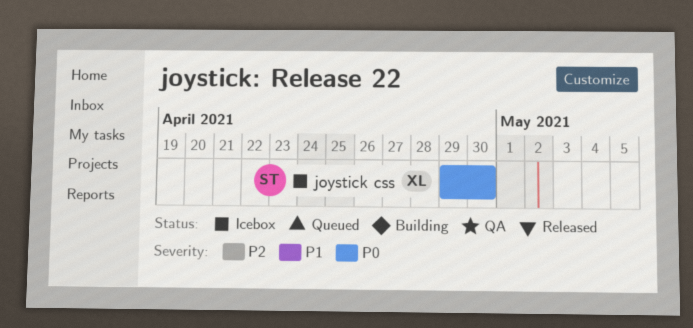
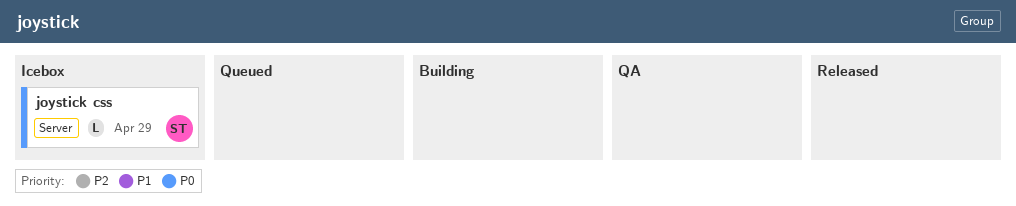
joystick css, estimate: XL -> L
joystick css, due: Apr 30 -> Apr 29

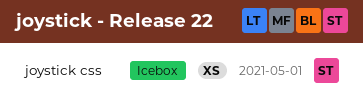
joystick css, estimate: L -> XS
joystick css, due: Apr 29 -> May 1

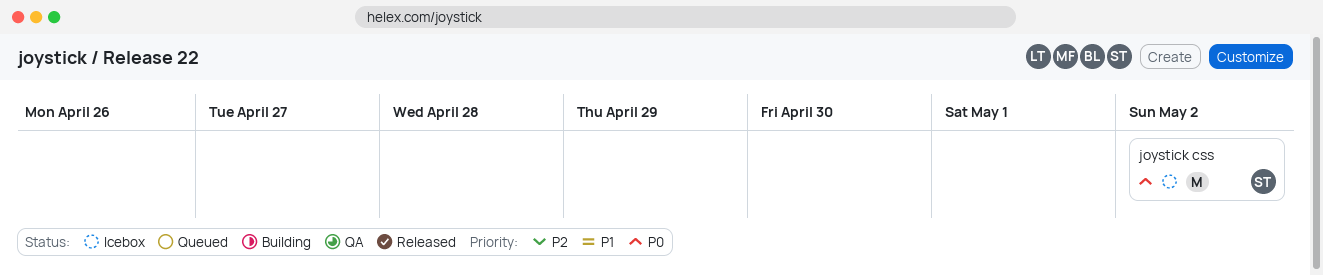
joystick css, estimate: XS -> M
joystick css, due: May 1 -> May 2

